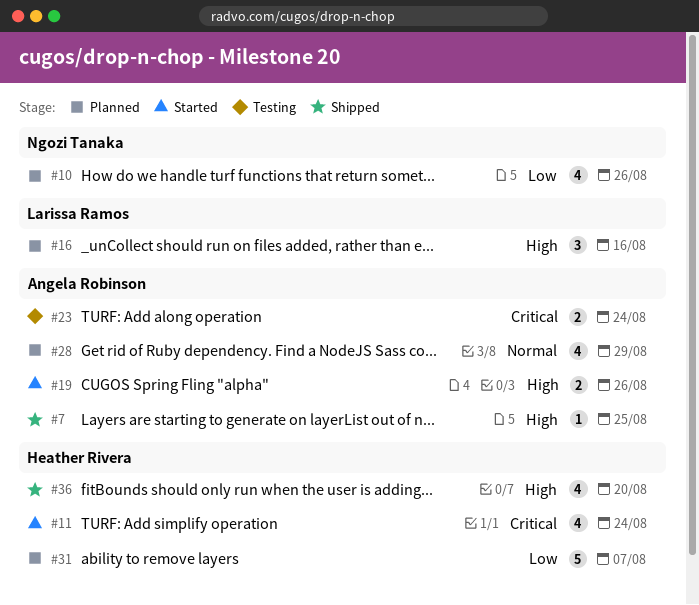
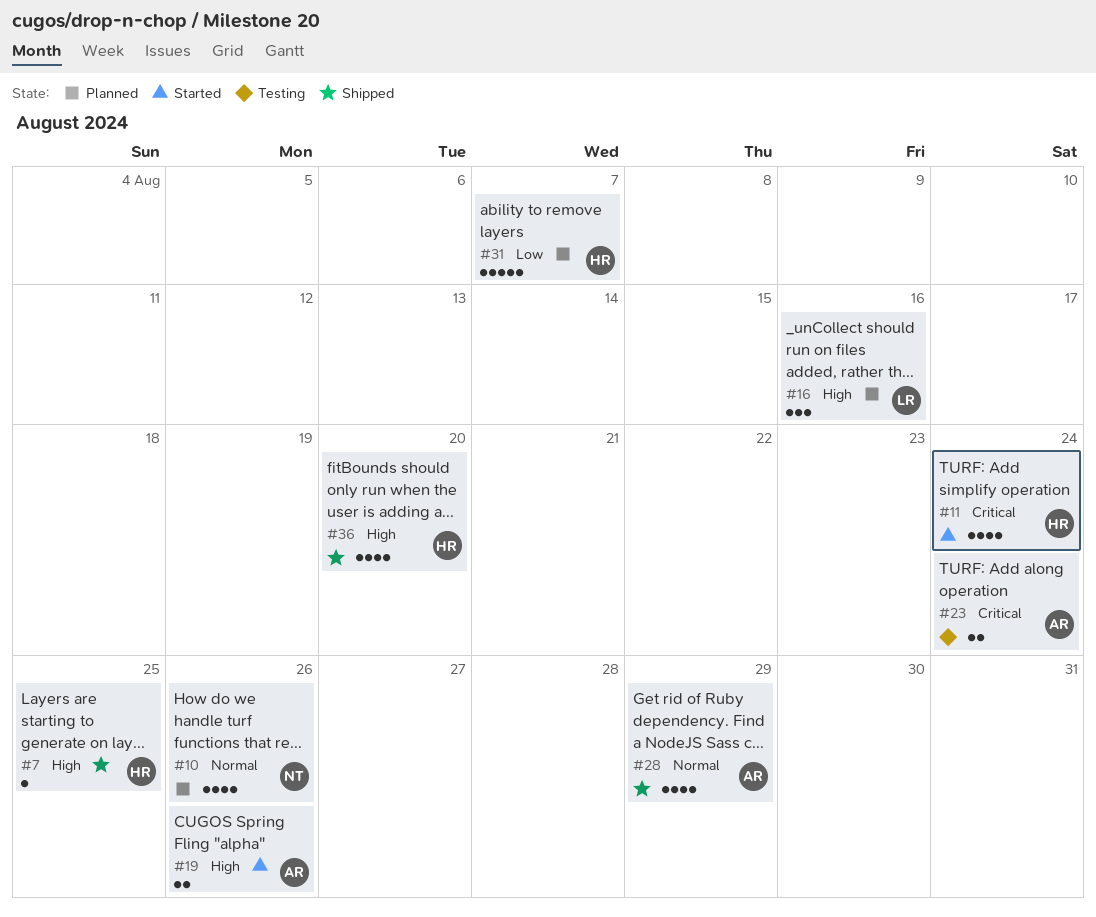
#7, owner: Angela Robinson -> Heather Rivera
#10, priority: Low -> Normal
#28, status: Planned -> Shipped

